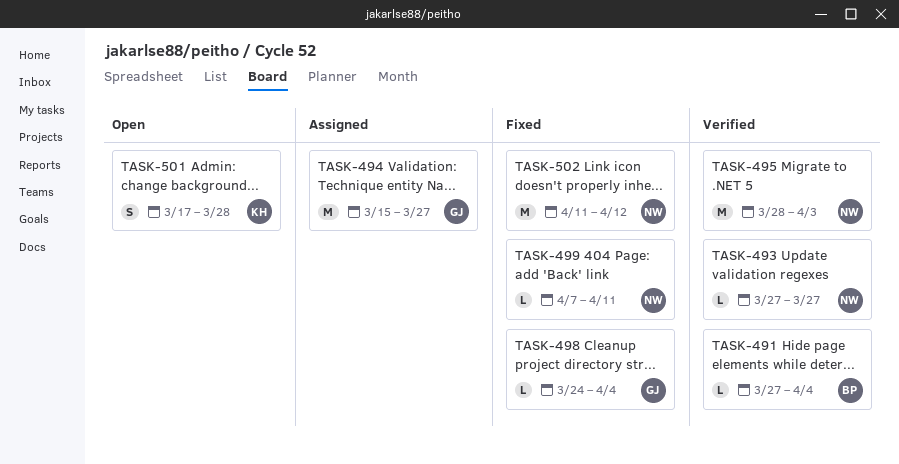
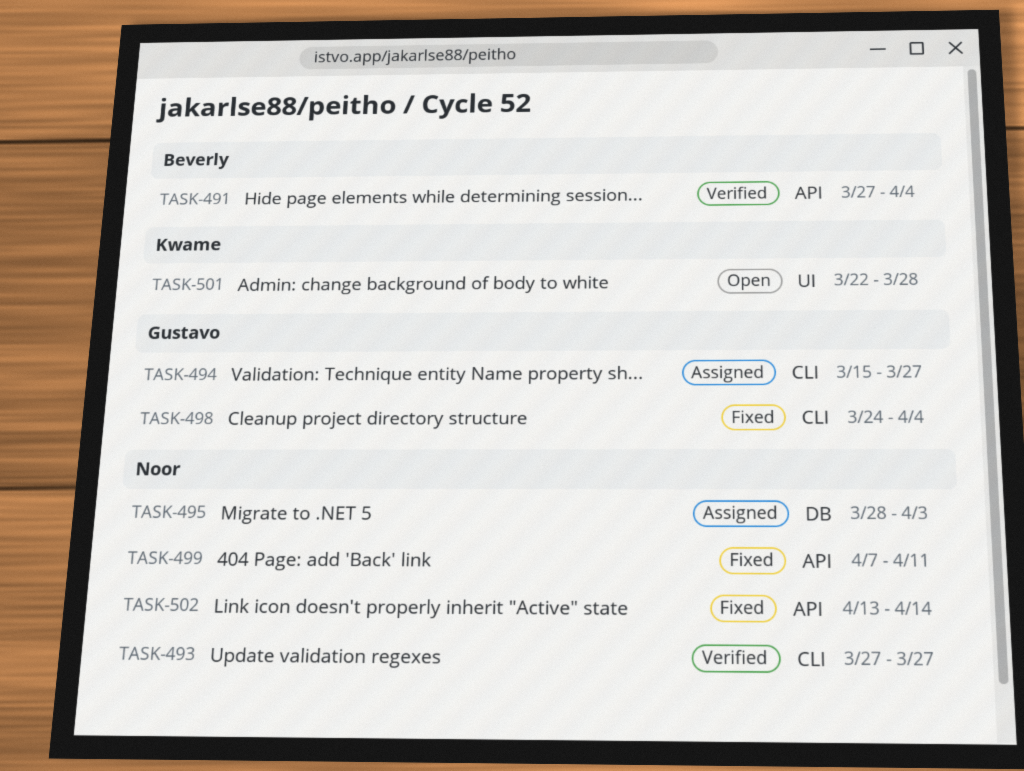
TASK-495, status: Verified -> Assigned
TASK-501, start: Mar 17 -> Mar 22
TASK-502, start: Apr 11 -> Apr 13
TASK-502, due: Apr 12 -> Apr 14

